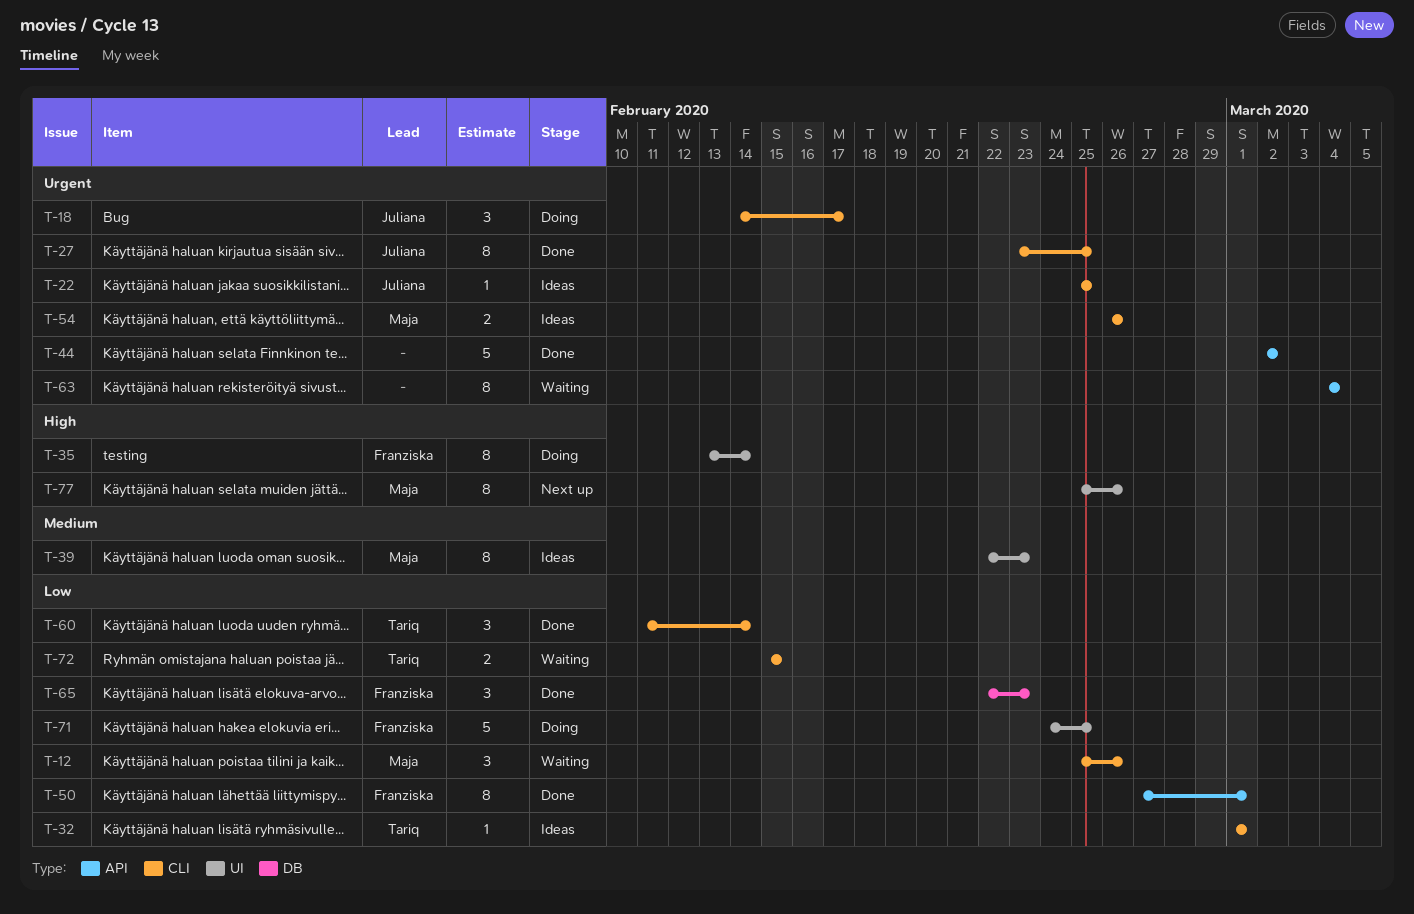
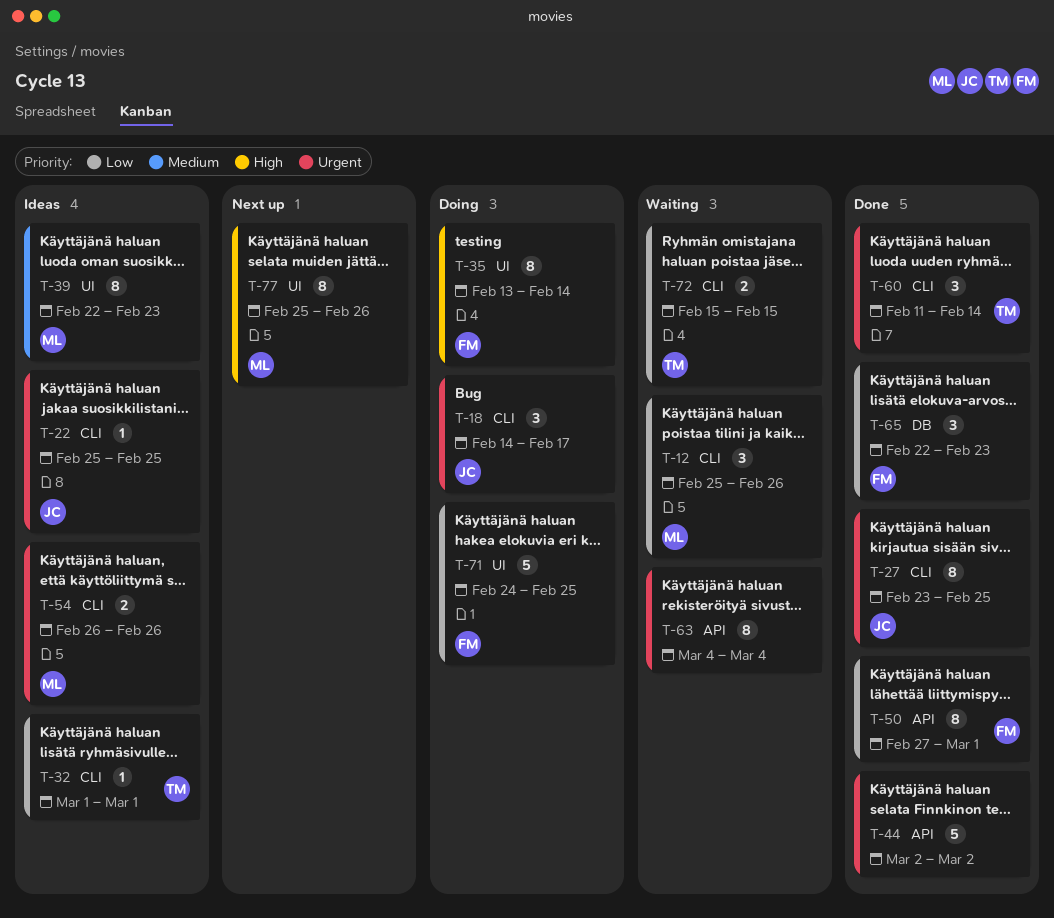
T-60, priority: Low -> Urgent

